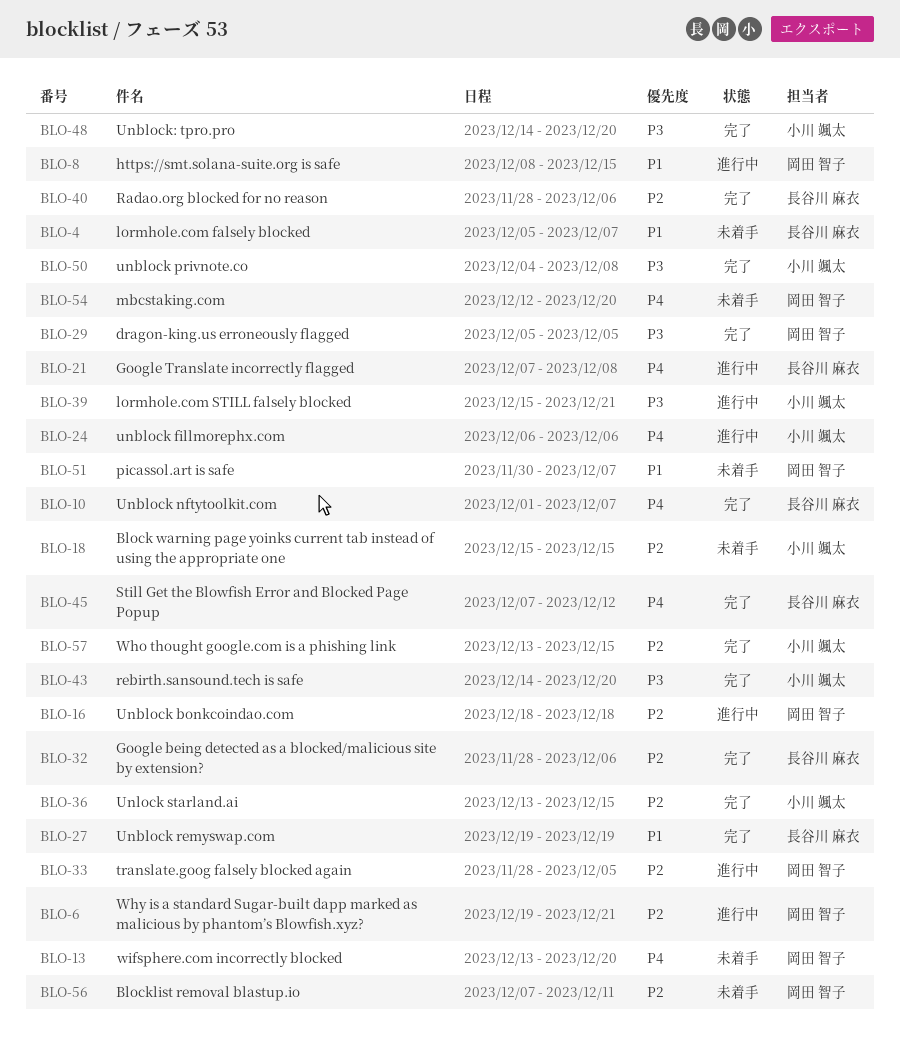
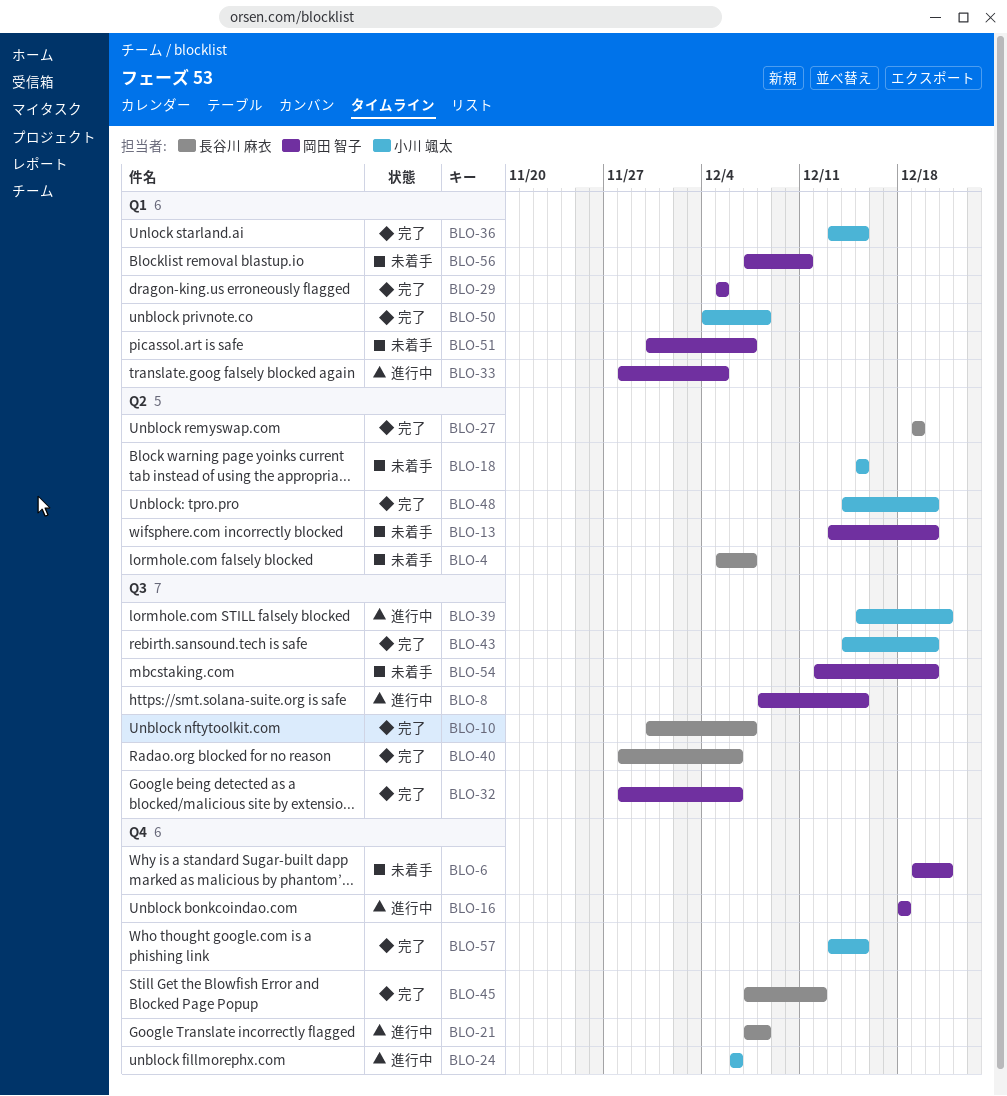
BLO-6, status: 進行中 -> 未着手
BLO-10, start: Dec 1 -> Nov 30
BLO-32, owner: 長谷川 麻衣 -> 岡田 智子

